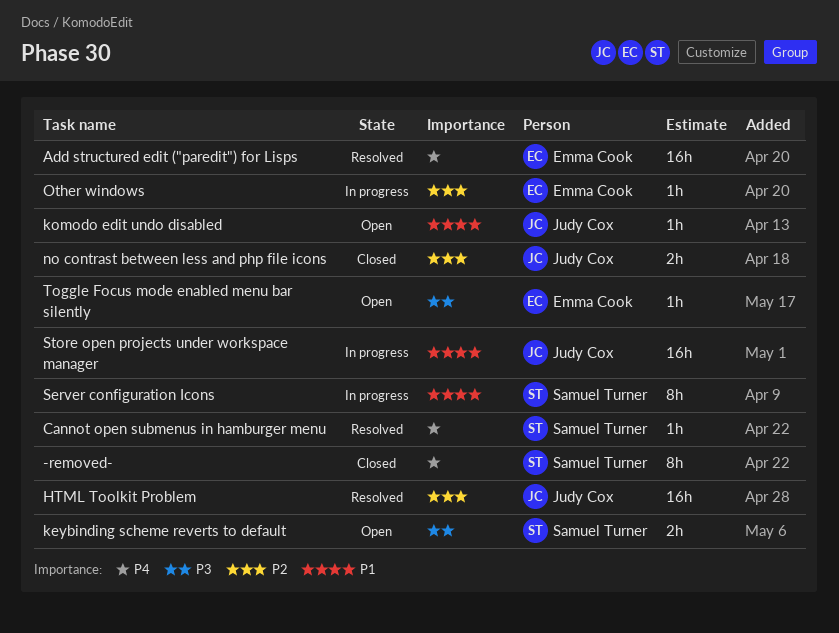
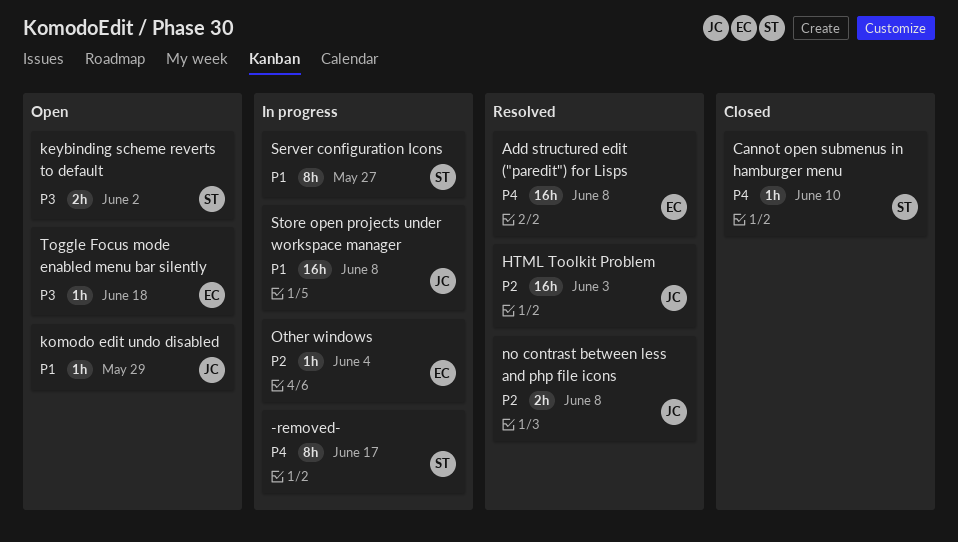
-removed-, status: Closed -> In progress
Cannot open submenus in hamburger menu, status: Resolved -> Closed
no contrast between less and php file icons, status: Closed -> Resolved

